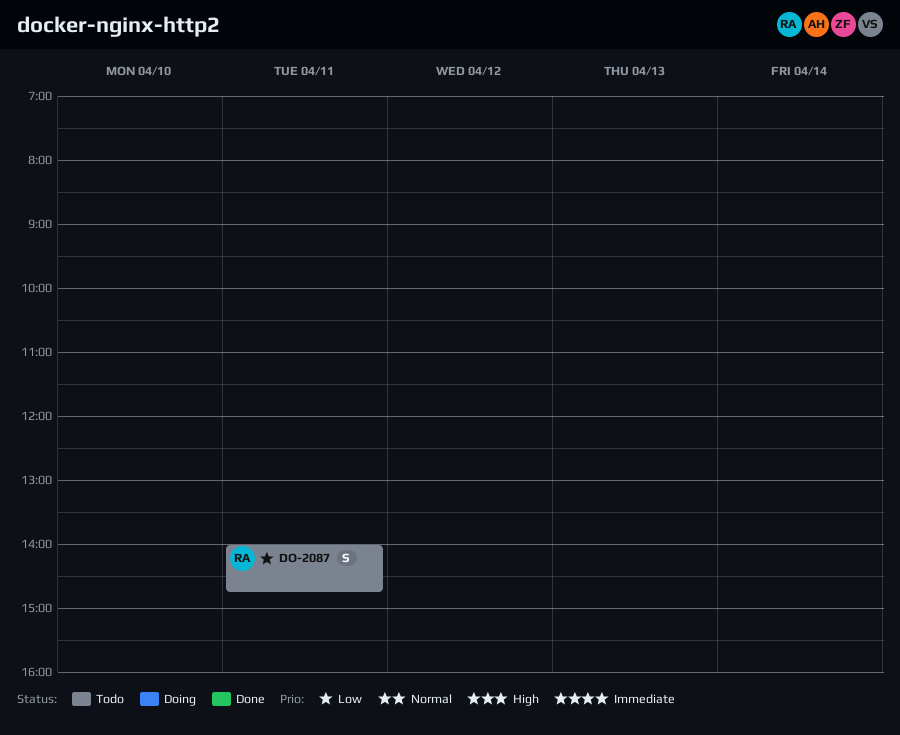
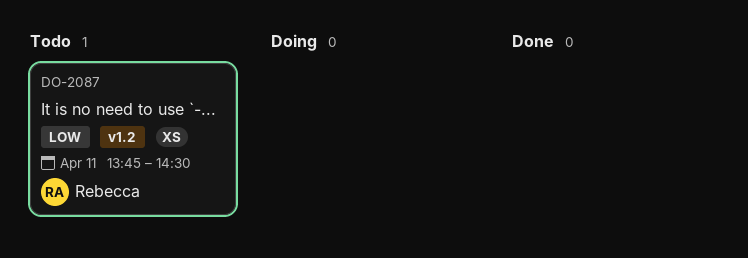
DO-2087, estimate: S -> XS
DO-2087, begins: 14:00 -> 13:45
DO-2087, ends: 14:45 -> 14:30

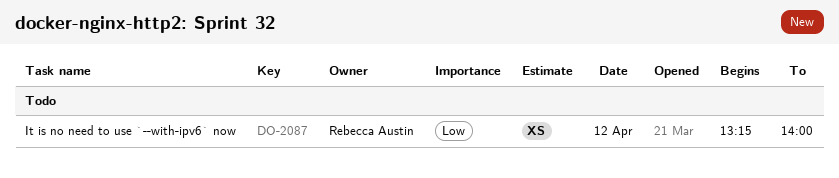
DO-2087, day: Apr 11 -> Apr 12
DO-2087, begins: 13:45 -> 13:15
DO-2087, ends: 14:30 -> 14:00

